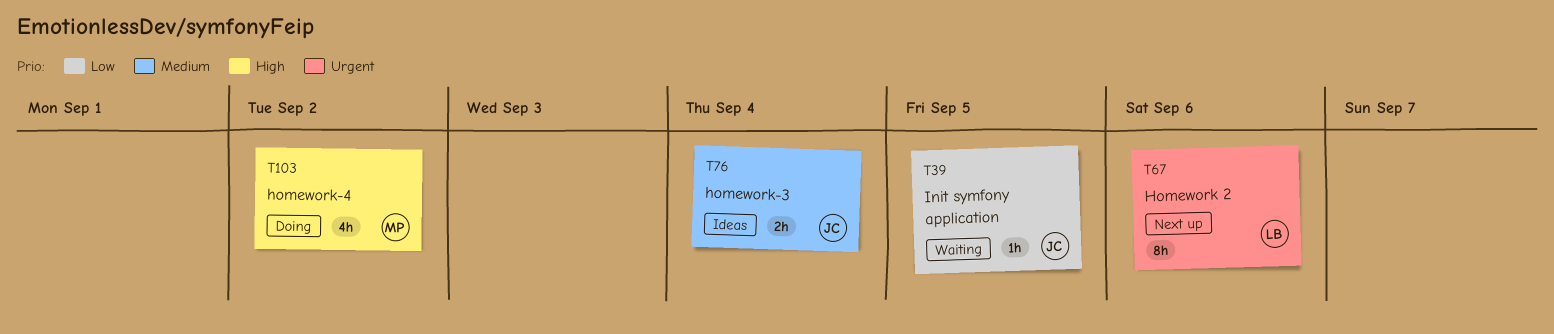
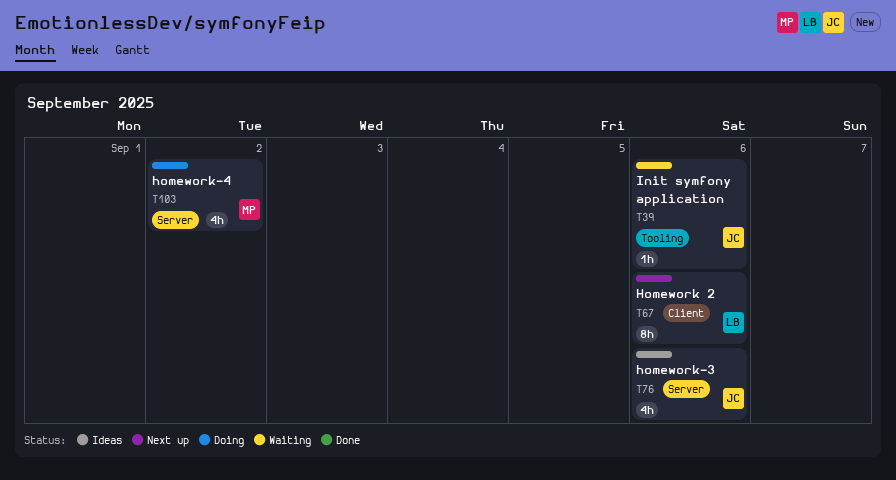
T39, due: Sep 5 -> Sep 6
T76, estimate: 2h -> 4h
T76, due: Sep 4 -> Sep 6

